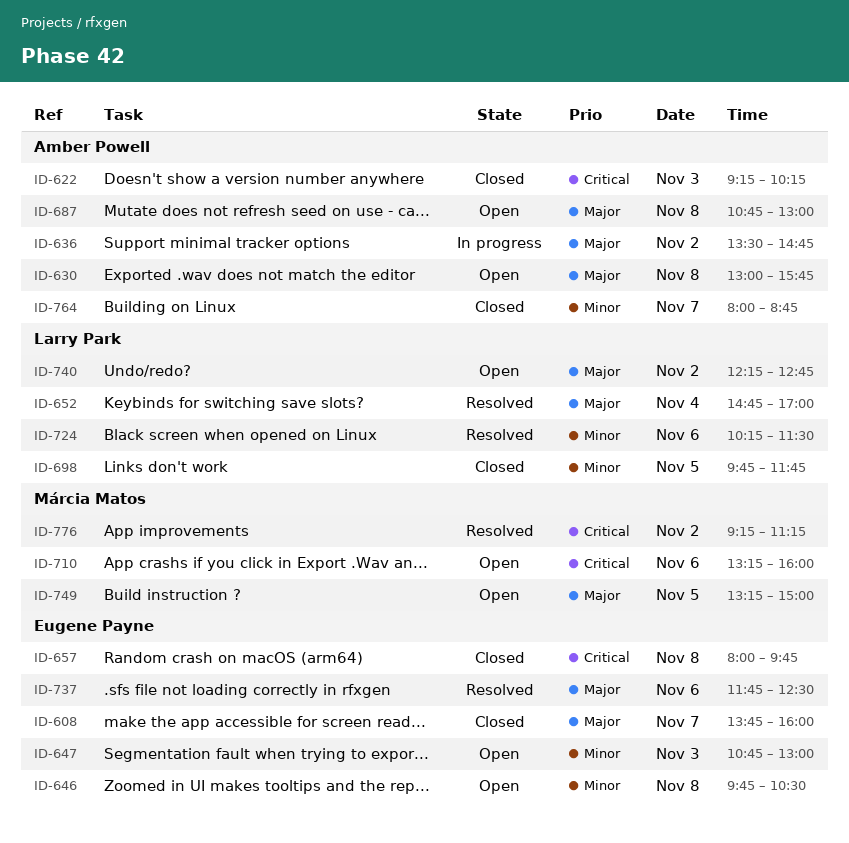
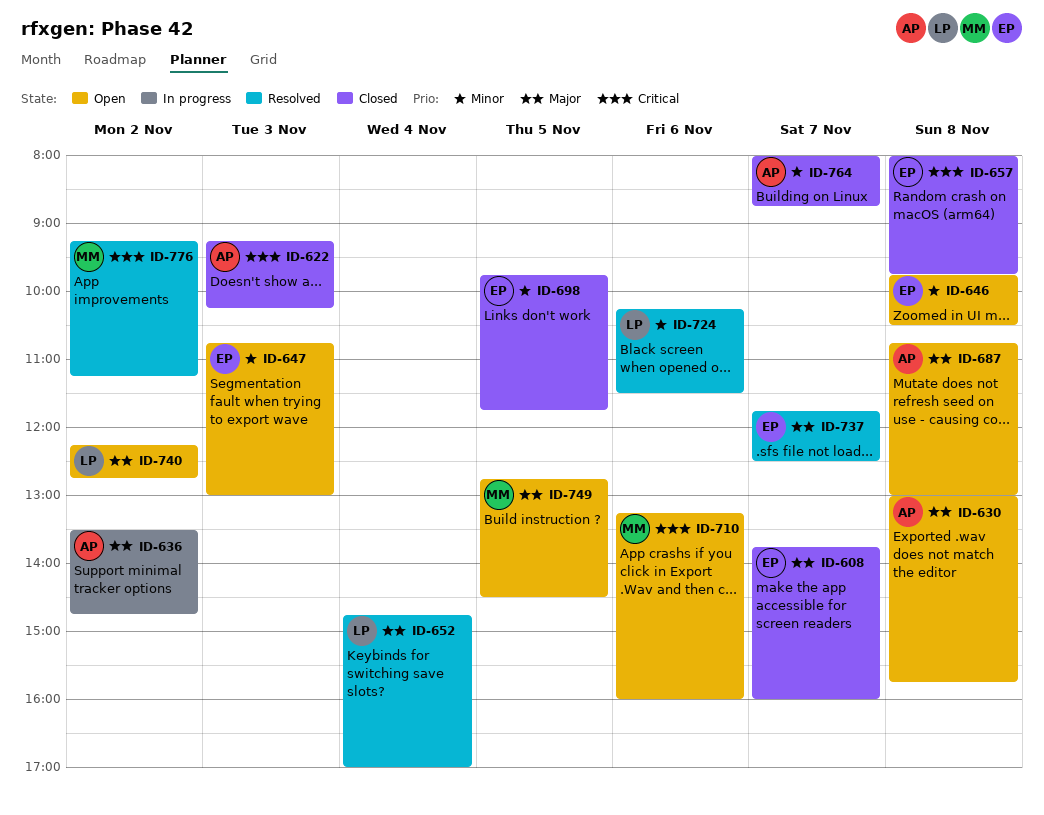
ID-698, owner: Larry Park -> Eugene Payne
ID-737, day: Nov 6 -> Nov 7
ID-749, begins: 13:15 -> 12:45
ID-749, ends: 15:00 -> 14:30

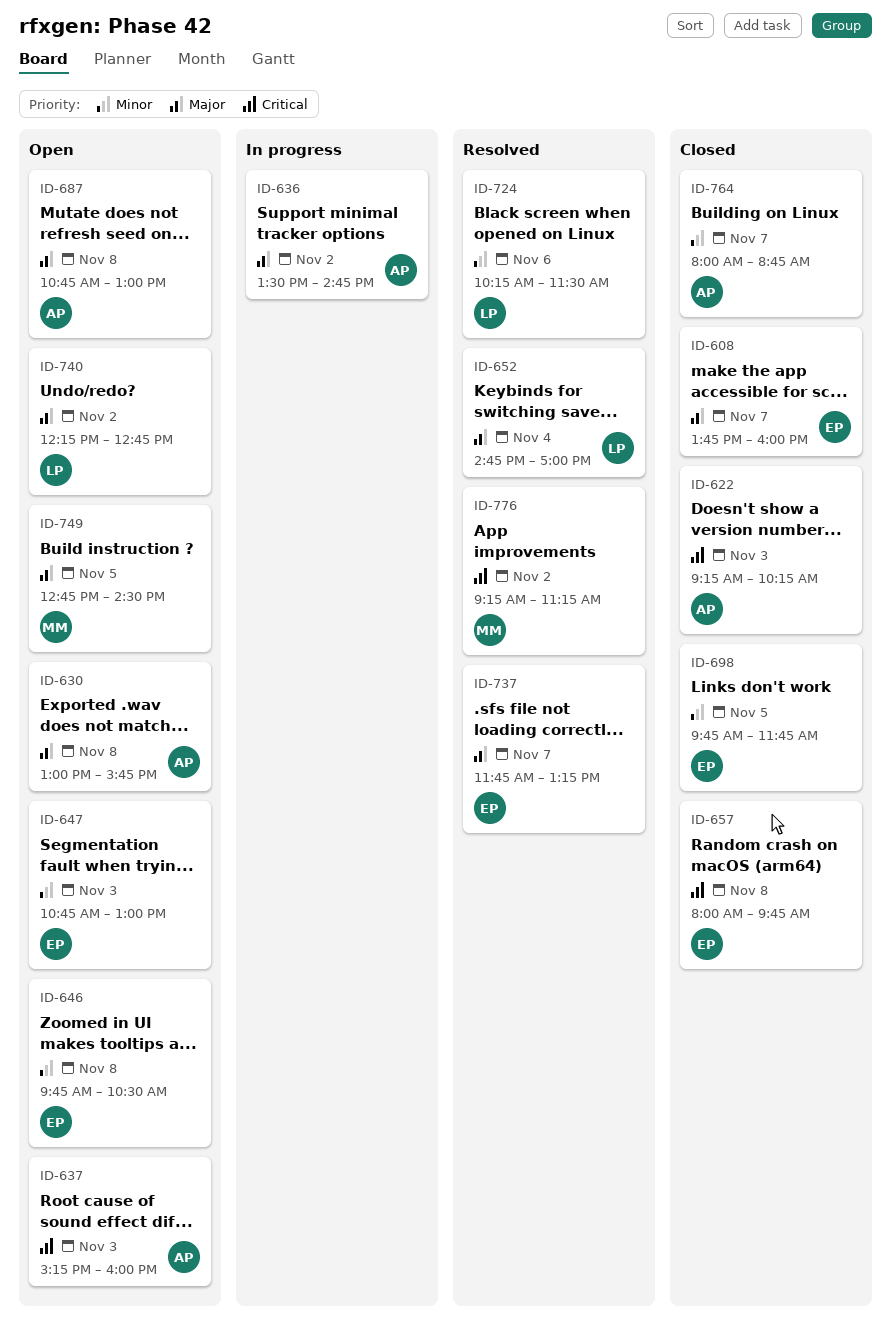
ID-637: none -> present
ID-710: present -> none
ID-737, ends: 12:30 -> 13:15

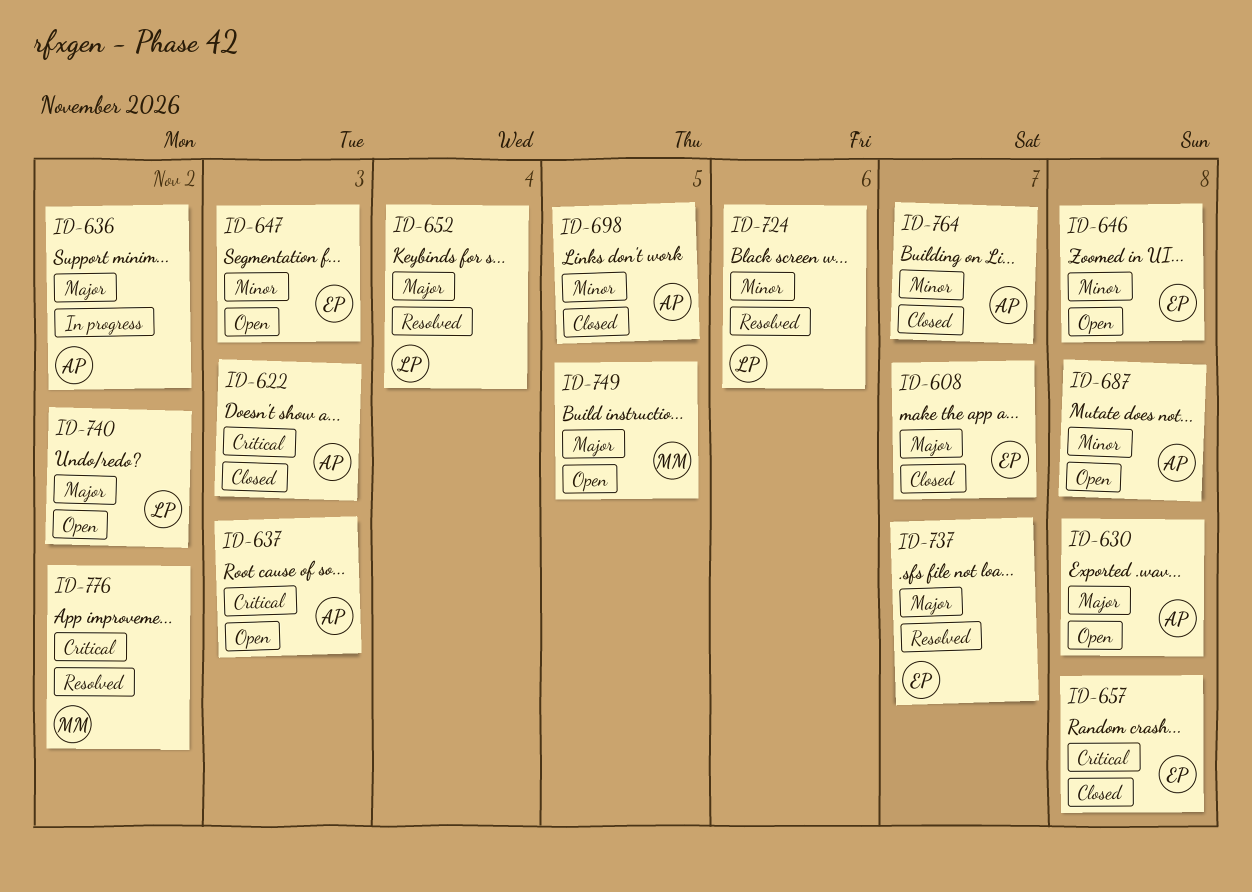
ID-687, priority: Major -> Minor
ID-698, owner: EP -> AP

